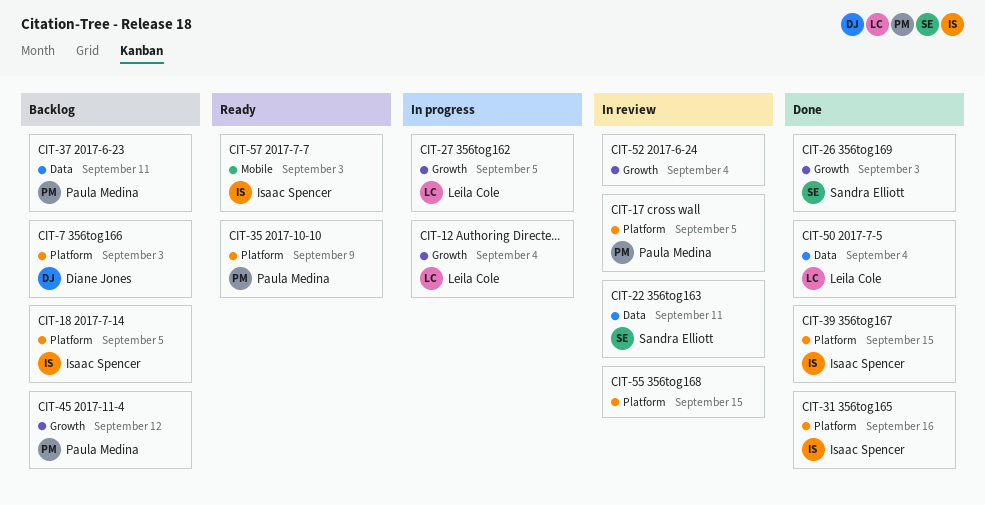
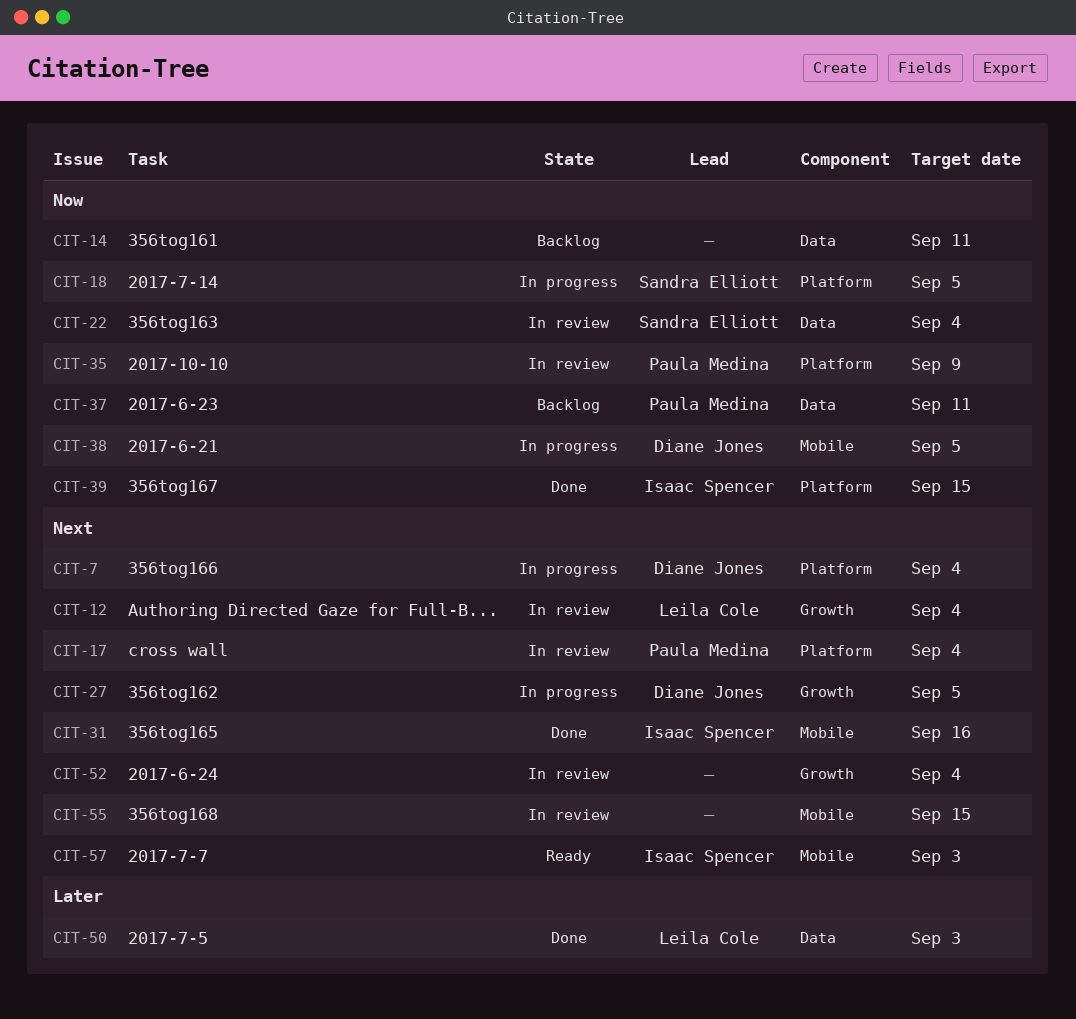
CIT-7, status: Backlog -> In progress
CIT-7, due: Sep 3 -> Sep 4
CIT-12, status: In progress -> In review
CIT-14: none -> present
CIT-17, due: Sep 5 -> Sep 4
CIT-18, status: Backlog -> In progress
CIT-18, owner: Isaac Spencer -> Sandra Elliott
CIT-22, due: Sep 11 -> Sep 4
CIT-26: present -> none
CIT-27, owner: Leila Cole -> Diane Jones
CIT-31, label: Platform -> Mobile
CIT-35, status: Ready -> In review
CIT-38: none -> present
CIT-45: present -> none
CIT-50, due: Sep 4 -> Sep 3
CIT-55, label: Platform -> Mobile

